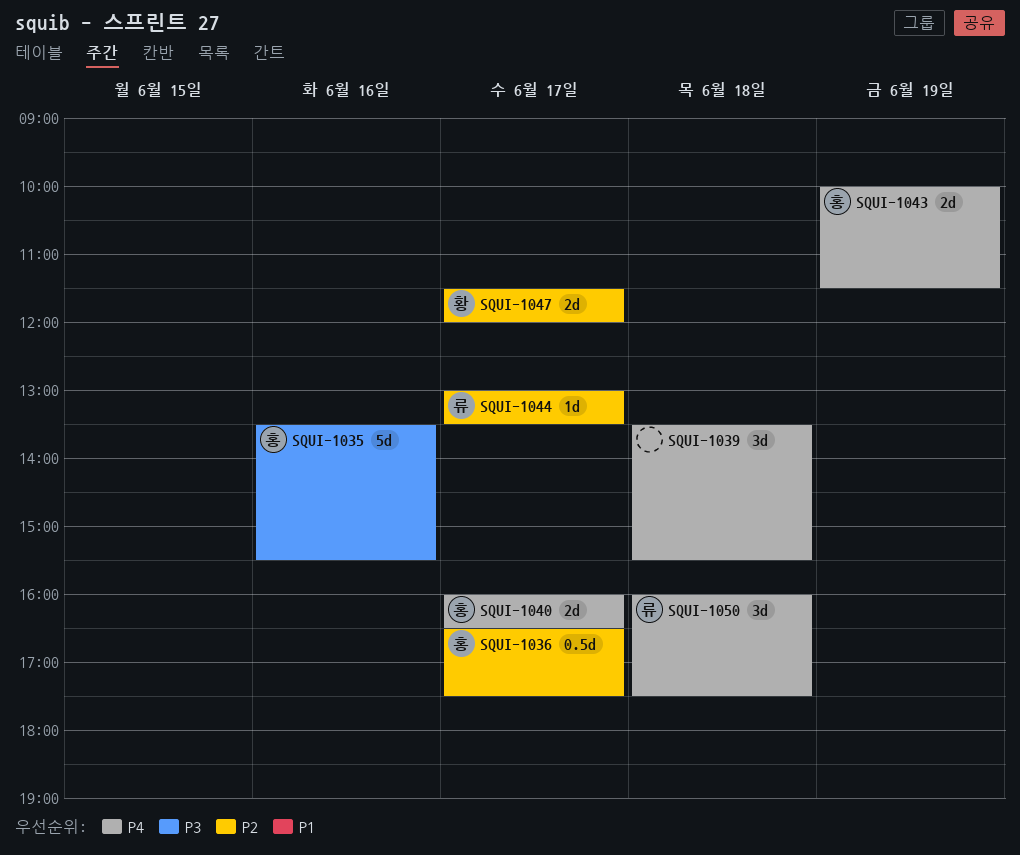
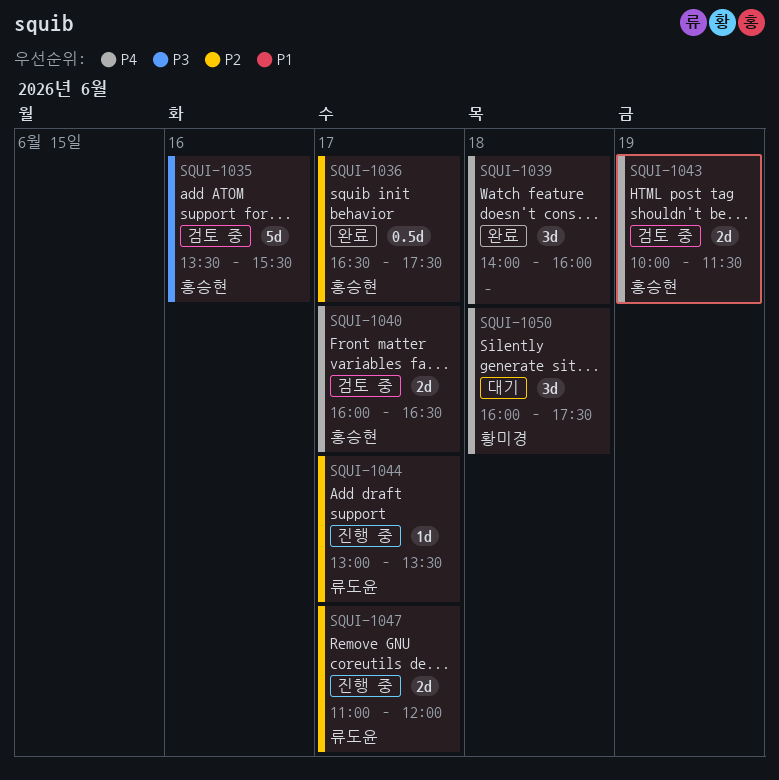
SQUI-1039, begins: 13:30 -> 14:00
SQUI-1039, ends: 15:30 -> 16:00
SQUI-1047, owner: 황미경 -> 류도윤
SQUI-1047, begins: 11:30 -> 11:00
SQUI-1050, owner: 류도윤 -> 황미경

